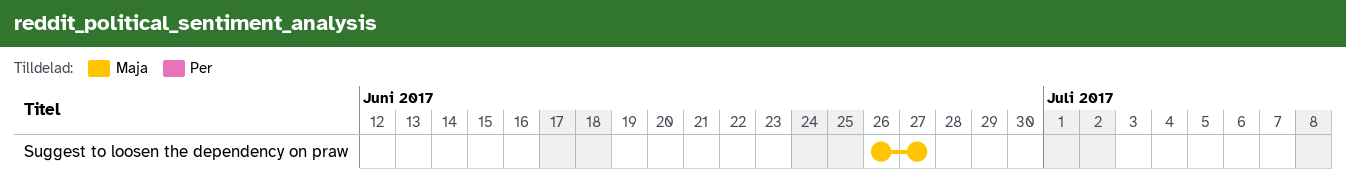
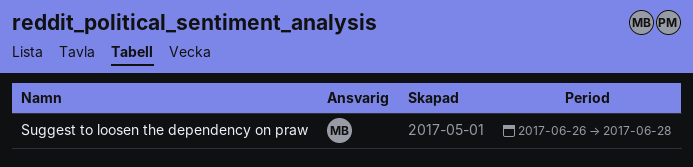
Suggest to loosen the dependency on praw, due: Jun 27 -> Jun 28

